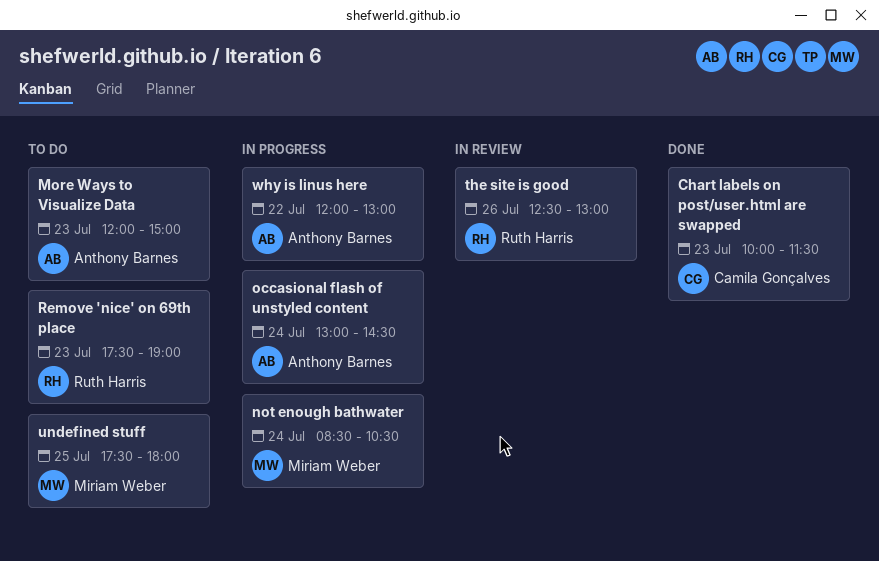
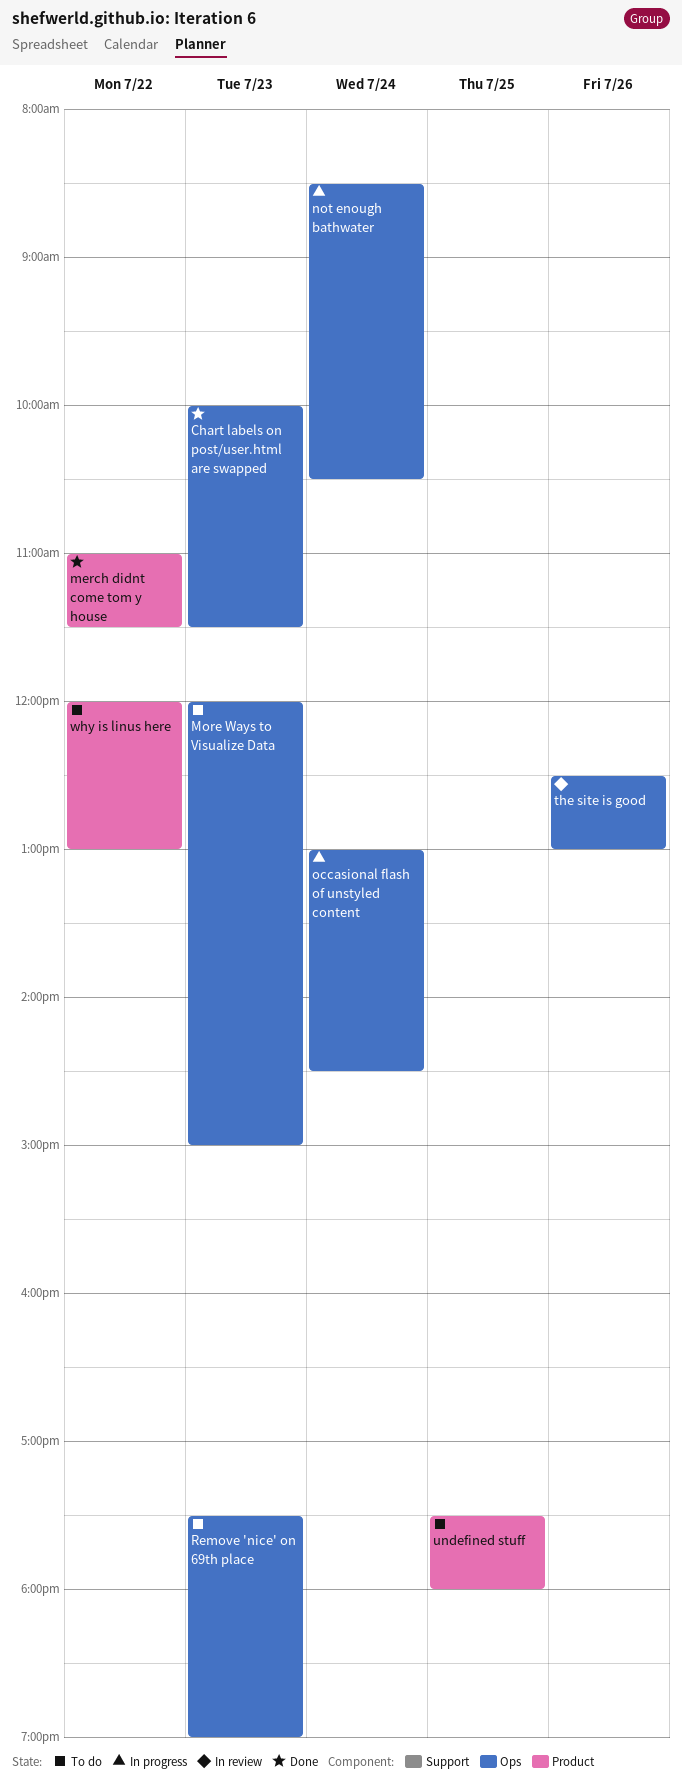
merch didnt come tom y house: none -> present
why is linus here, status: In progress -> To do

